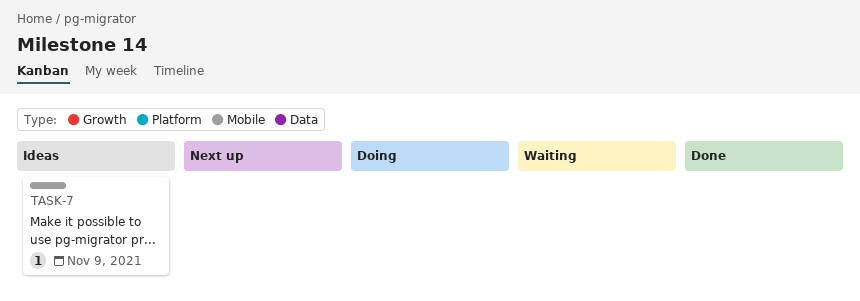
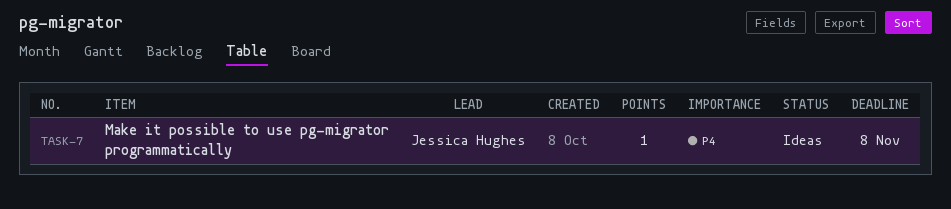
TASK-7, due: Nov 9 -> Nov 8

